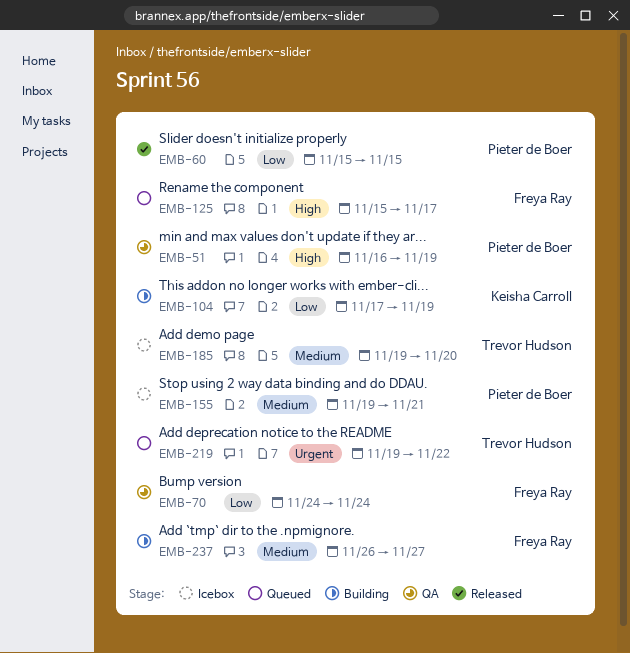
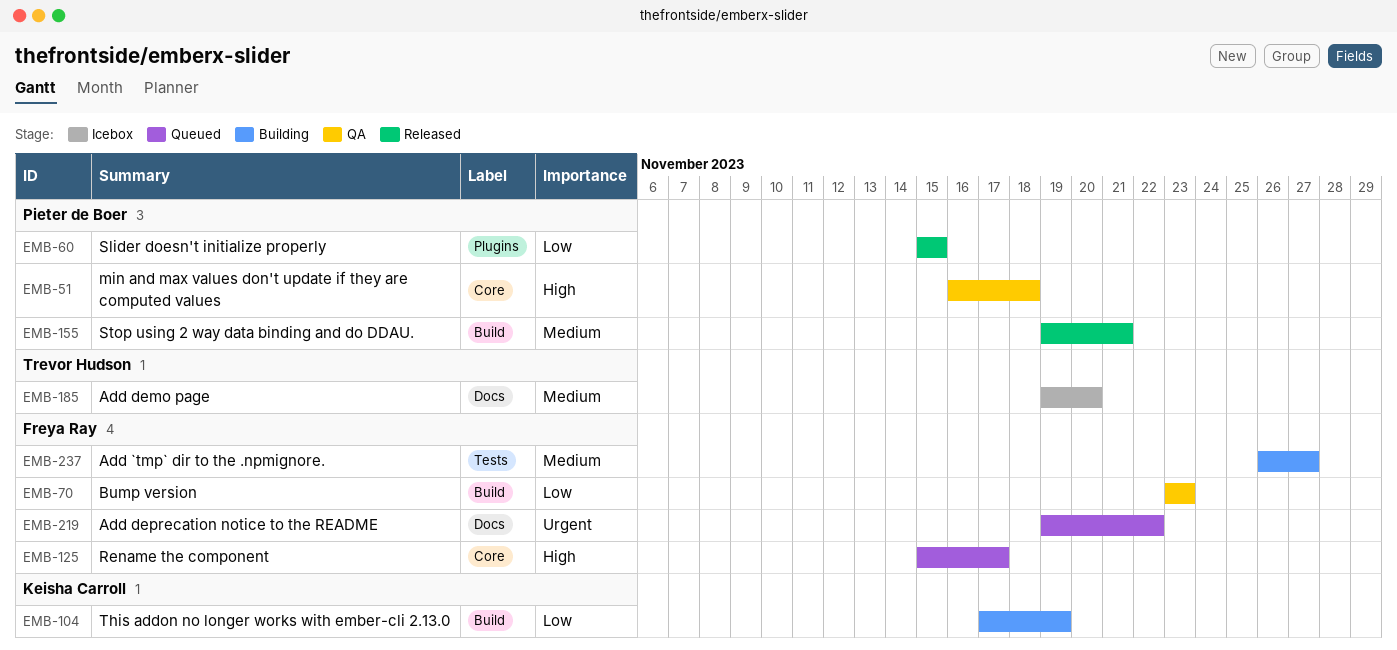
EMB-51, due: Nov 19 -> Nov 18
EMB-70, start: Nov 24 -> Nov 23
EMB-70, due: Nov 24 -> Nov 23
EMB-155, status: Icebox -> Released
EMB-219, owner: Trevor Hudson -> Freya Ray

